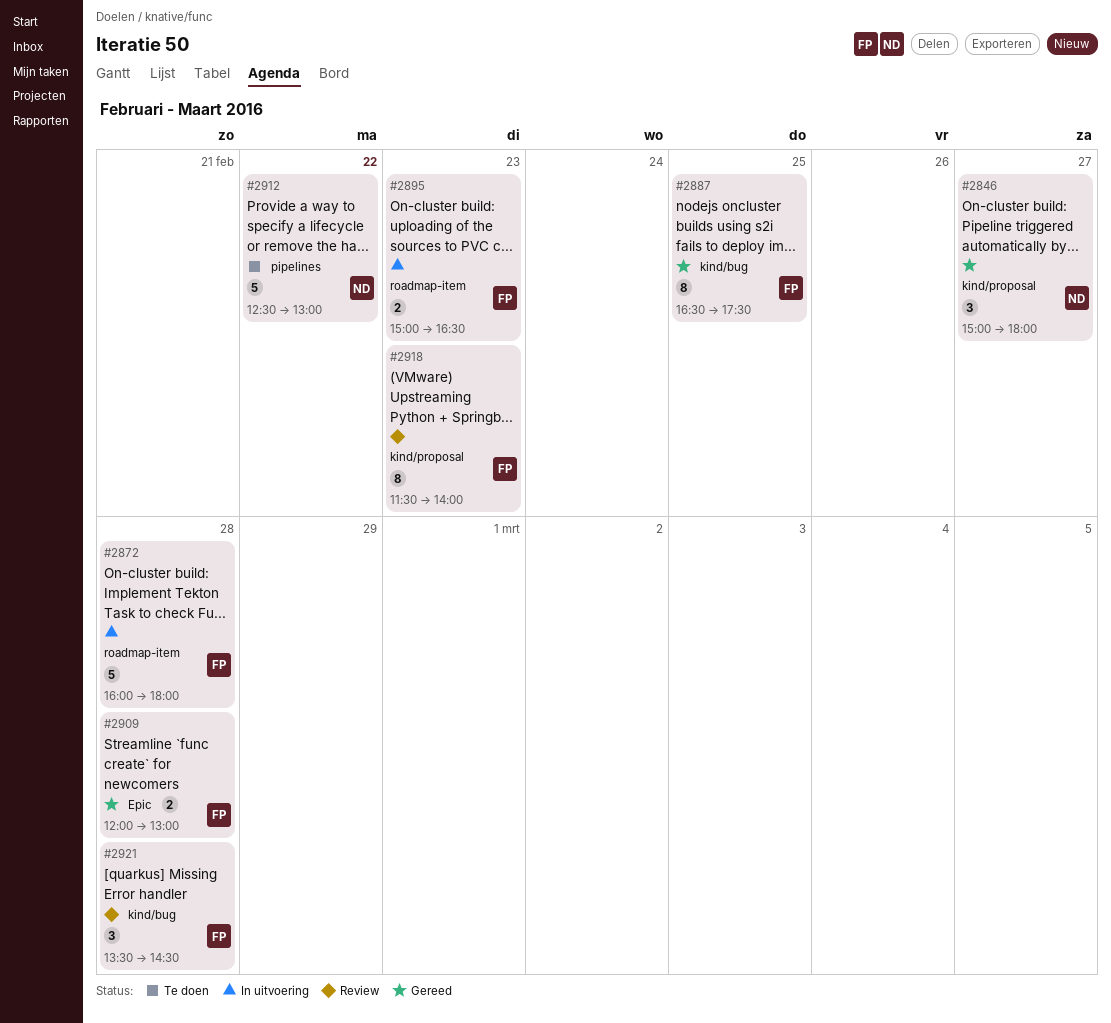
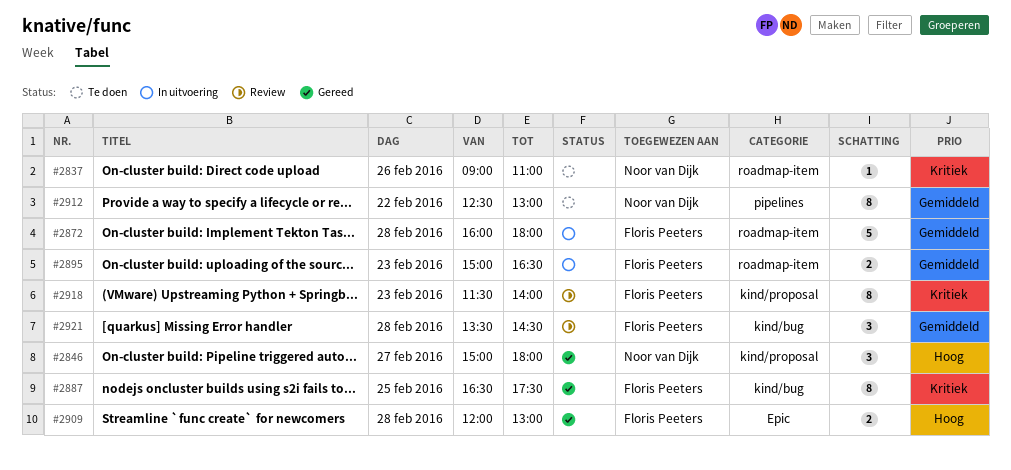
#2837: none -> present
#2912, estimate: 5 -> 8

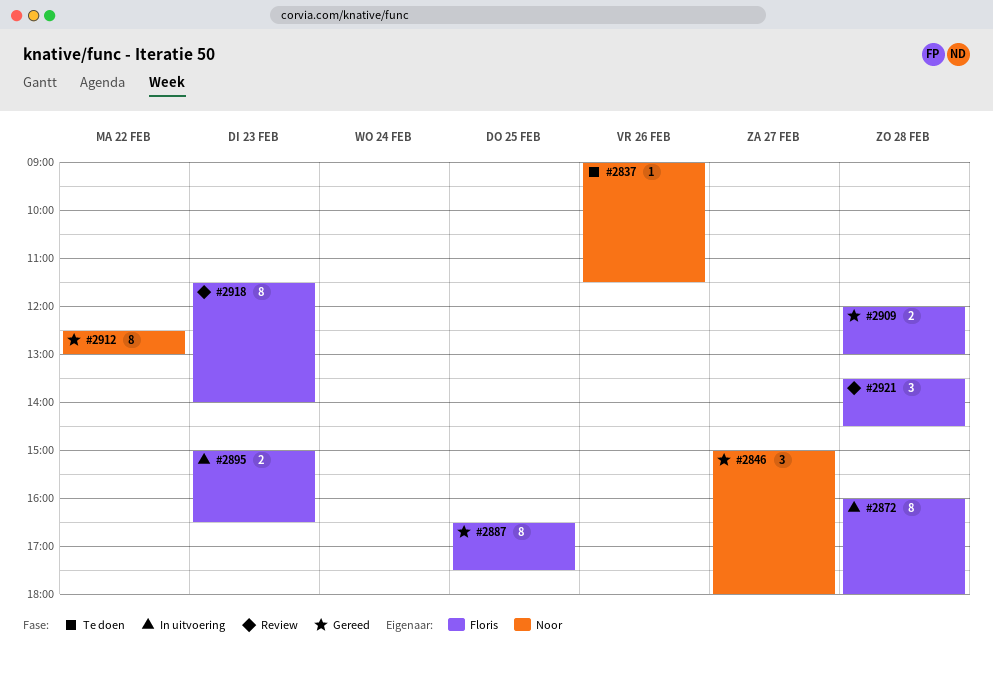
#2837, ends: 11:00 -> 11:30
#2872, estimate: 5 -> 8
#2912, status: Te doen -> Gereed

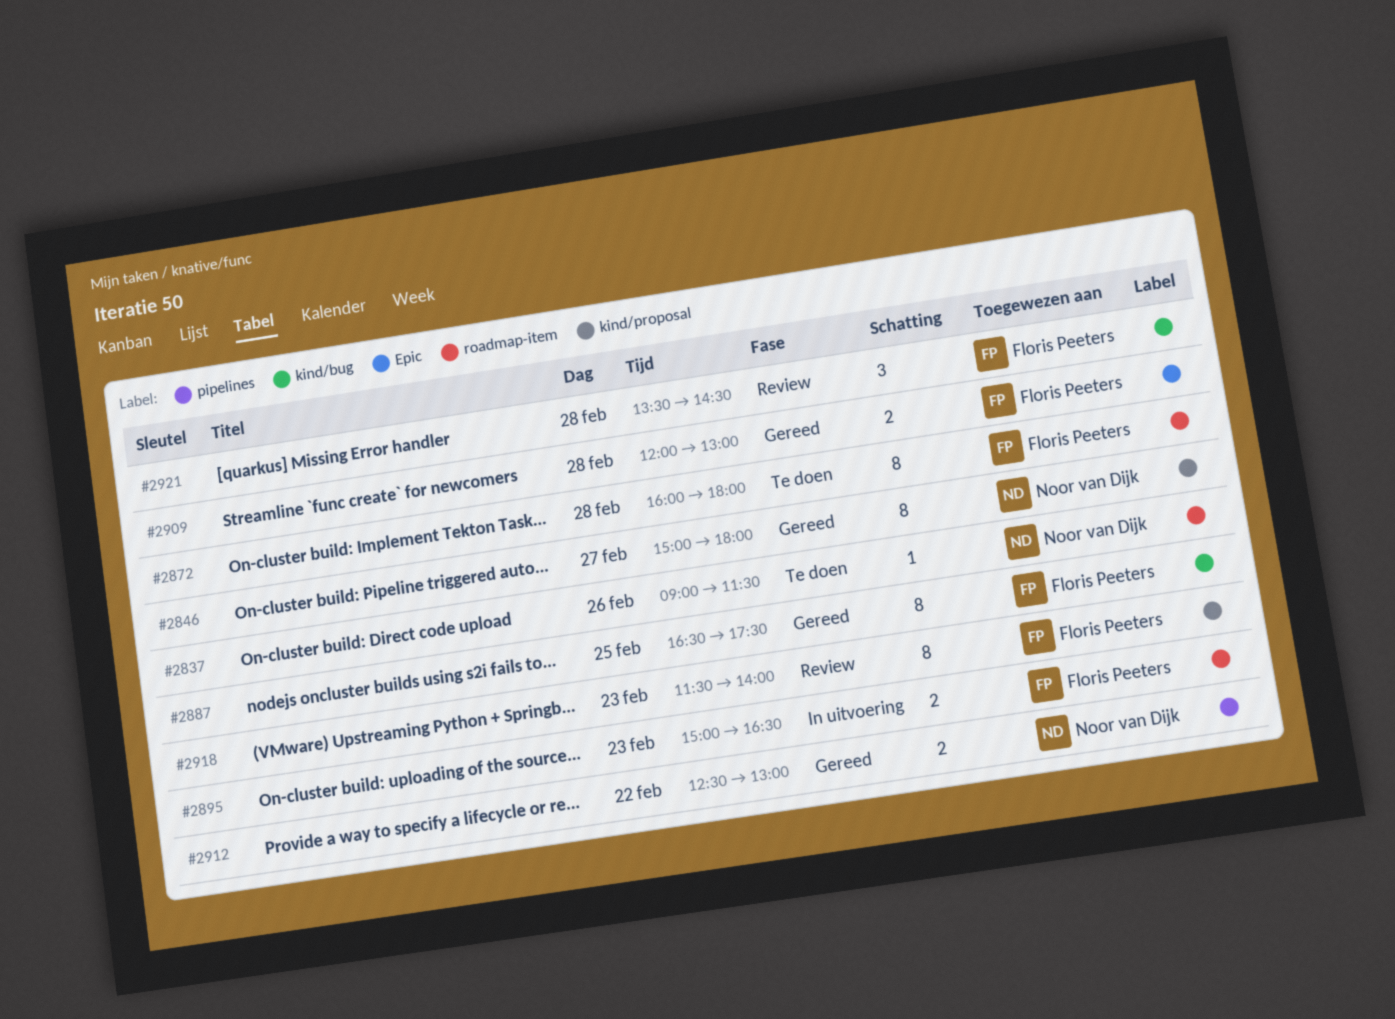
#2846, estimate: 3 -> 8
#2872, status: In uitvoering -> Te doen
#2912, estimate: 8 -> 2

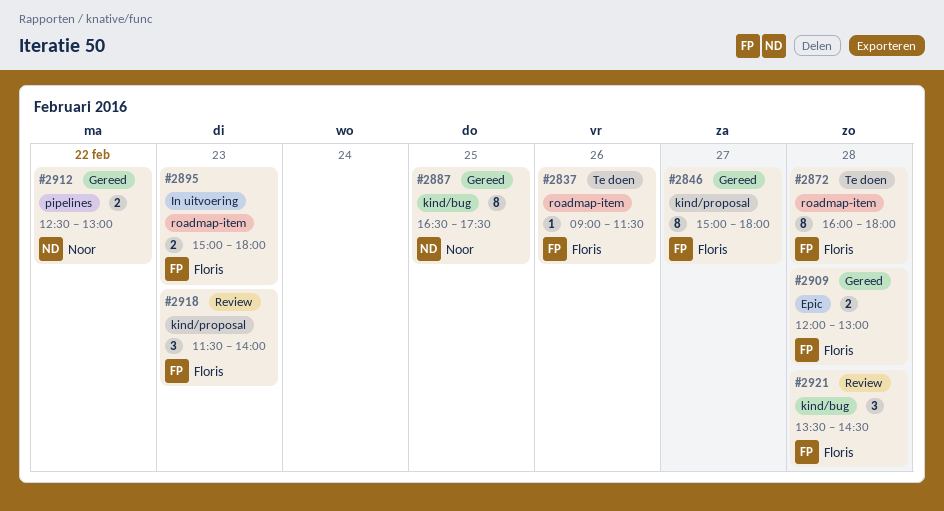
#2837, owner: Noor van Dijk -> Floris Peeters
#2846, owner: Noor van Dijk -> Floris Peeters
#2887, owner: Floris Peeters -> Noor van Dijk
#2895, ends: 16:30 -> 18:00
#2918, estimate: 8 -> 3

